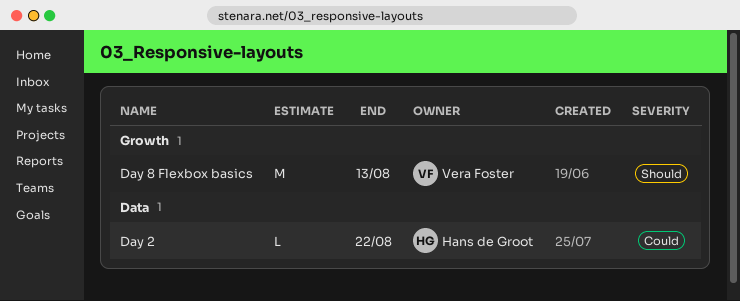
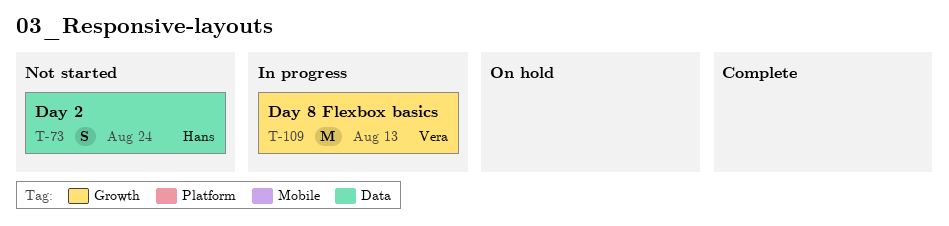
Day 2, estimate: L -> S
Day 2, due: Aug 22 -> Aug 24

